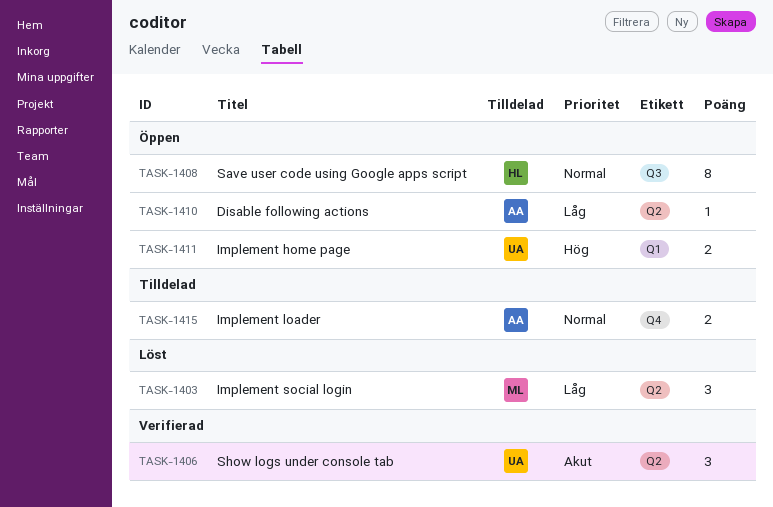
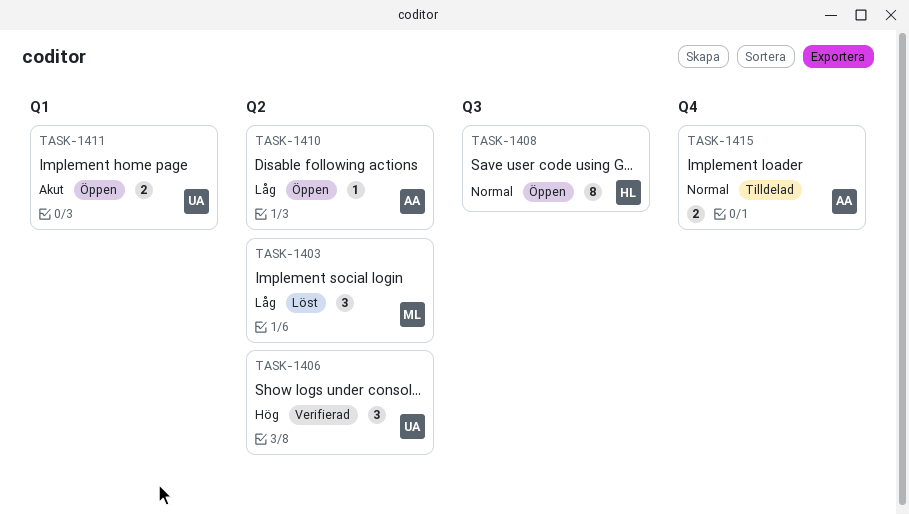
TASK-1406, priority: Akut -> Hög
TASK-1411, priority: Hög -> Akut

